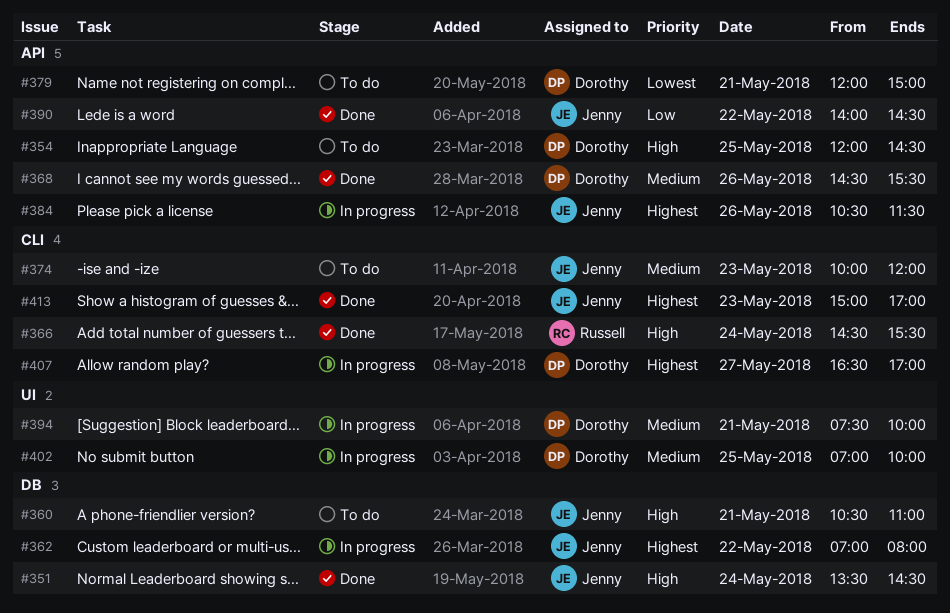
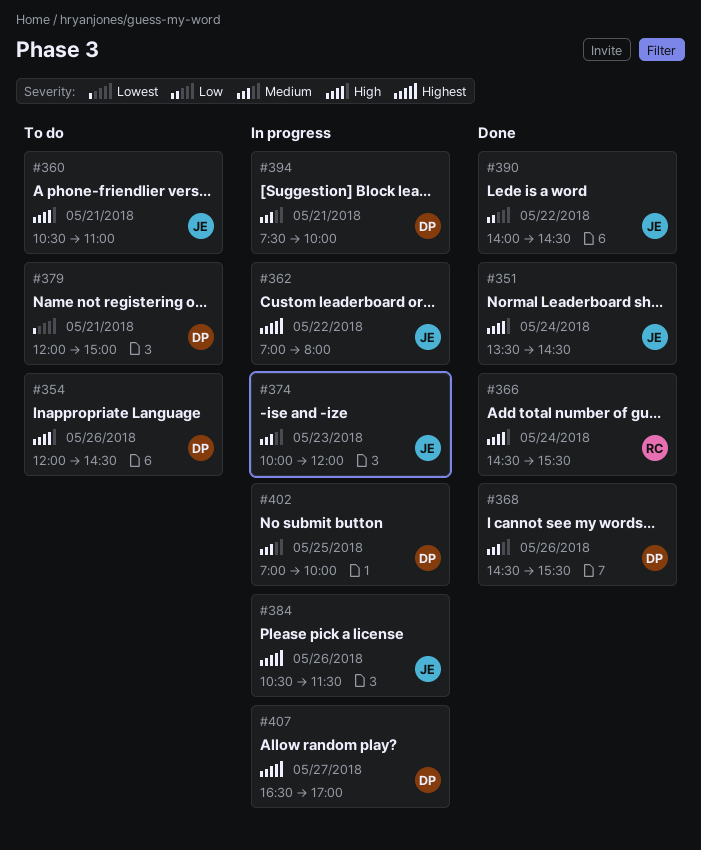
#354, day: May 25 -> May 26
#374, status: To do -> In progress
#413: present -> none

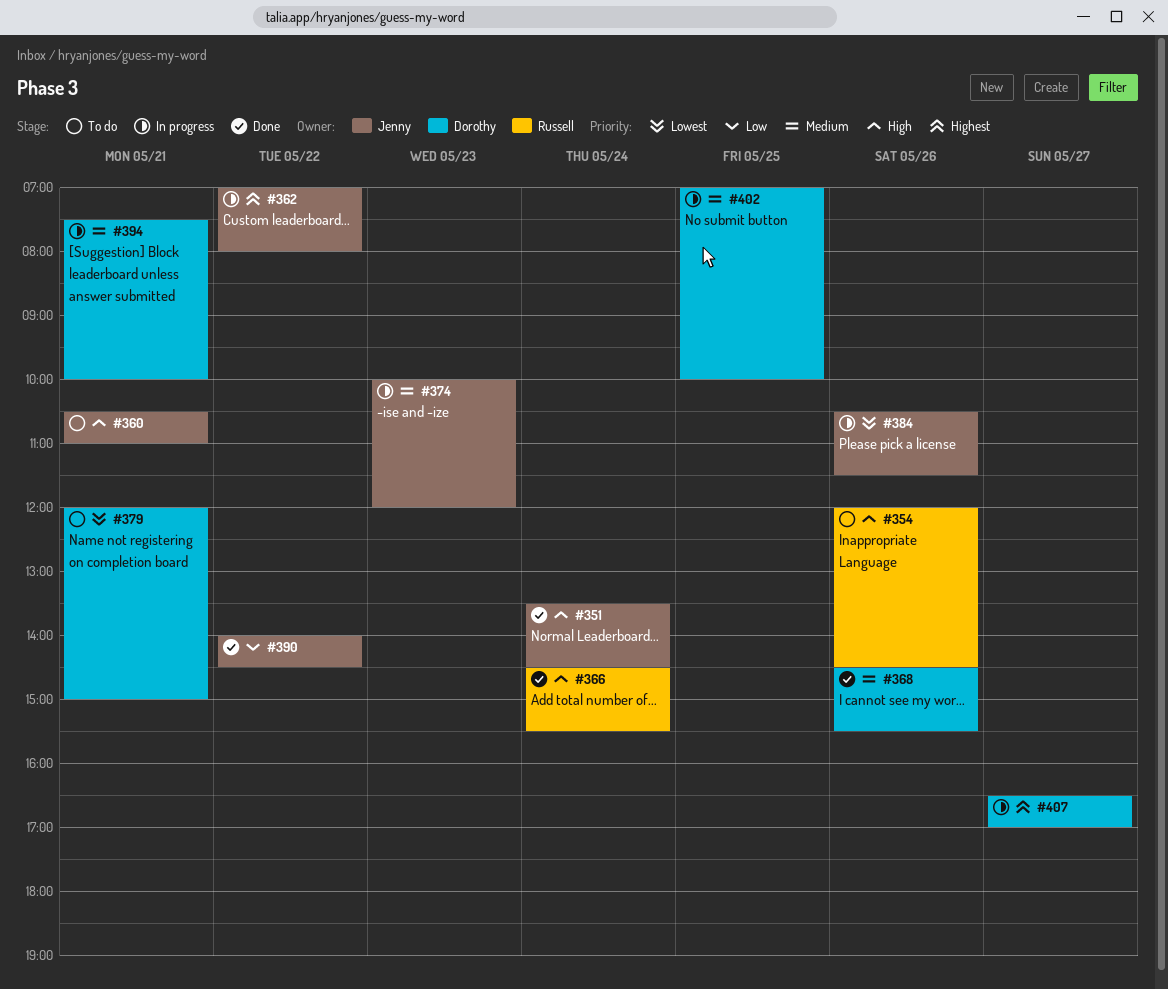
#354, owner: Dorothy -> Russell
#384, priority: Highest -> Lowest

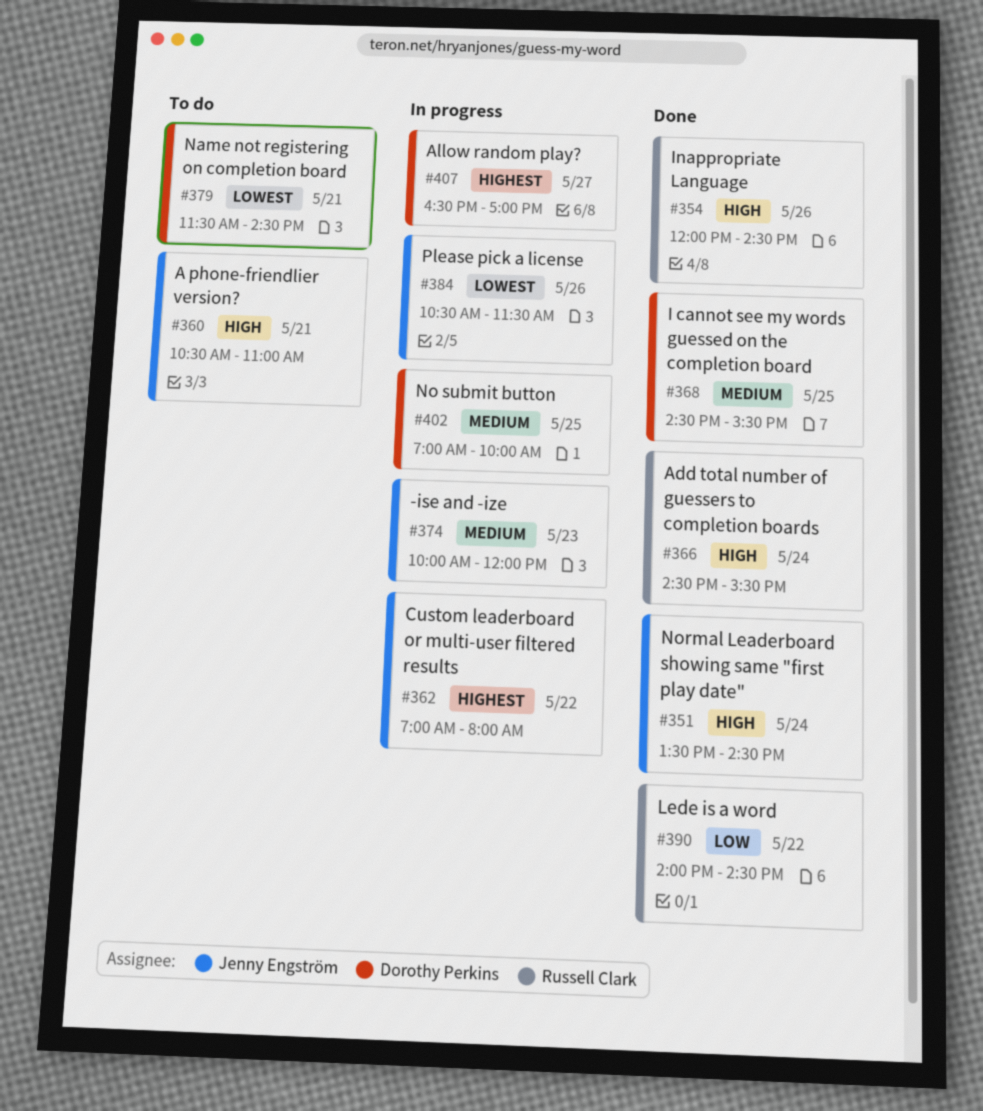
#354, status: To do -> Done
#368, day: May 26 -> May 25
#379, begins: 12:00 -> 11:30
#379, ends: 15:00 -> 14:30
#390, owner: Jenny Engström -> Russell Clark
#394: present -> none

